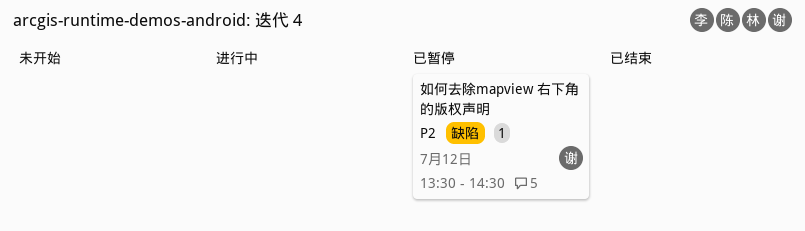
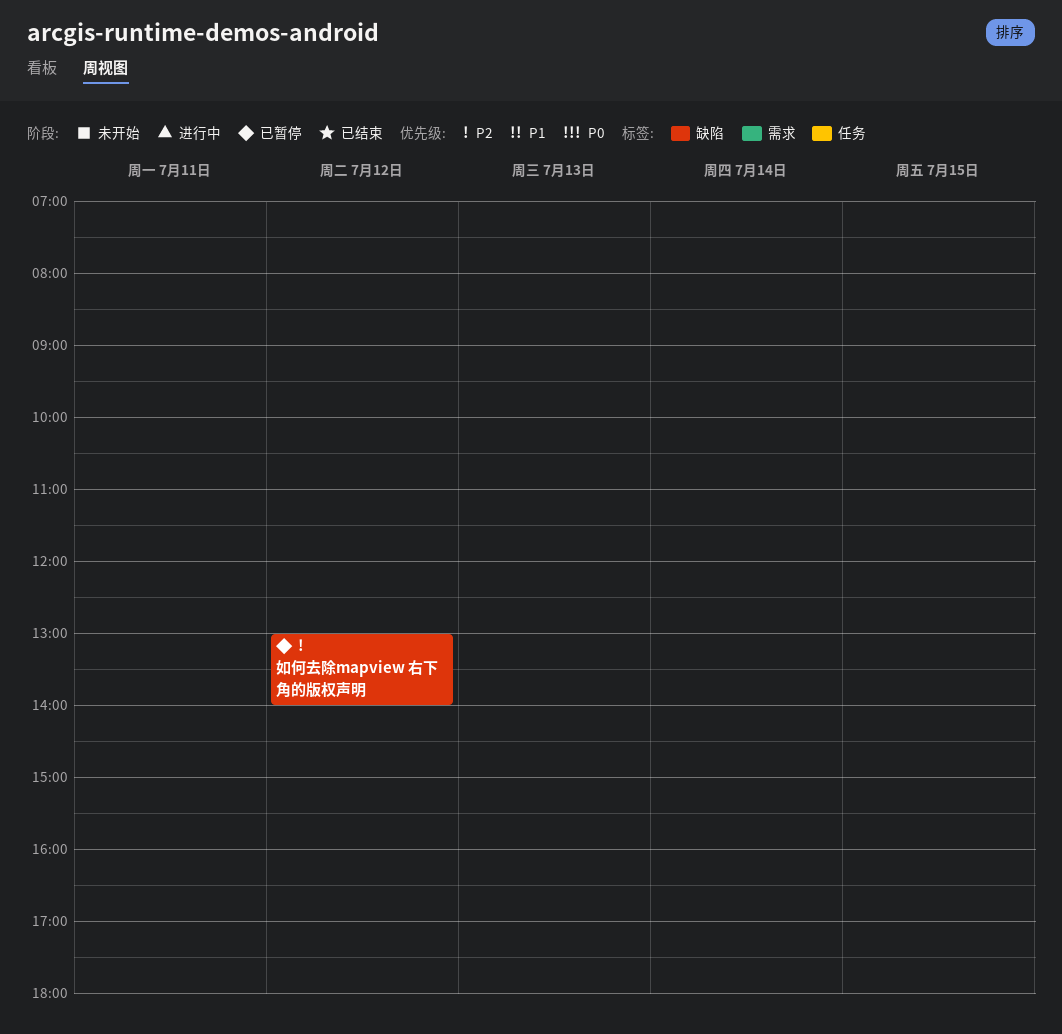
如何去除mapview 右下角的版权声明, begins: 13:30 -> 13:00
如何去除mapview 右下角的版权声明, ends: 14:30 -> 14:00

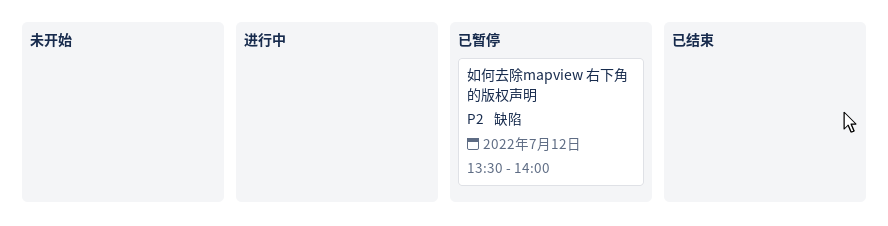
如何去除mapview 右下角的版权声明, begins: 13:00 -> 13:30

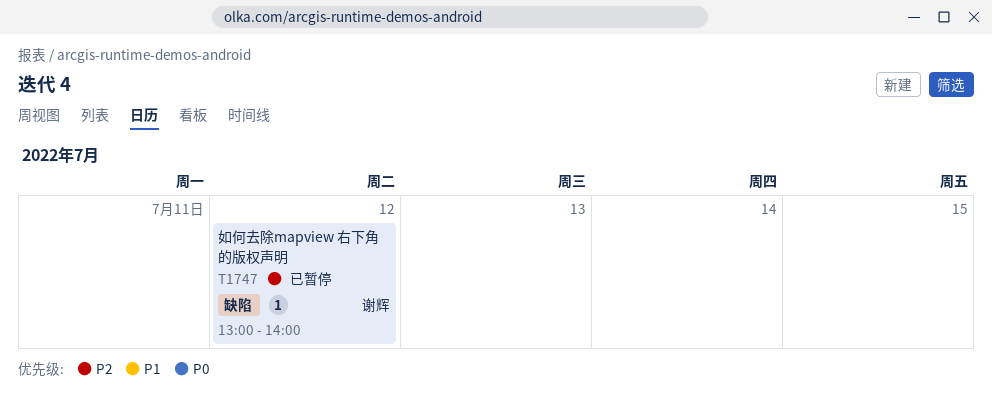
如何去除mapview 右下角的版权声明, begins: 13:30 -> 13:00

